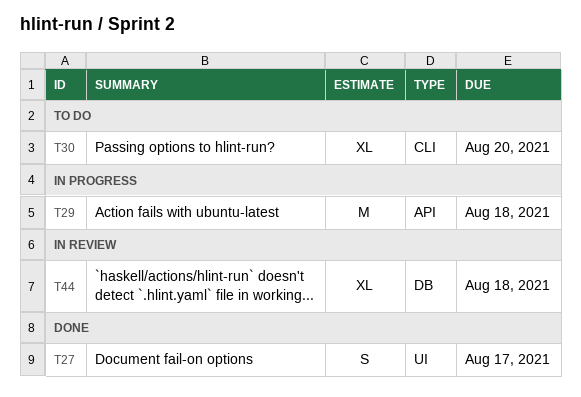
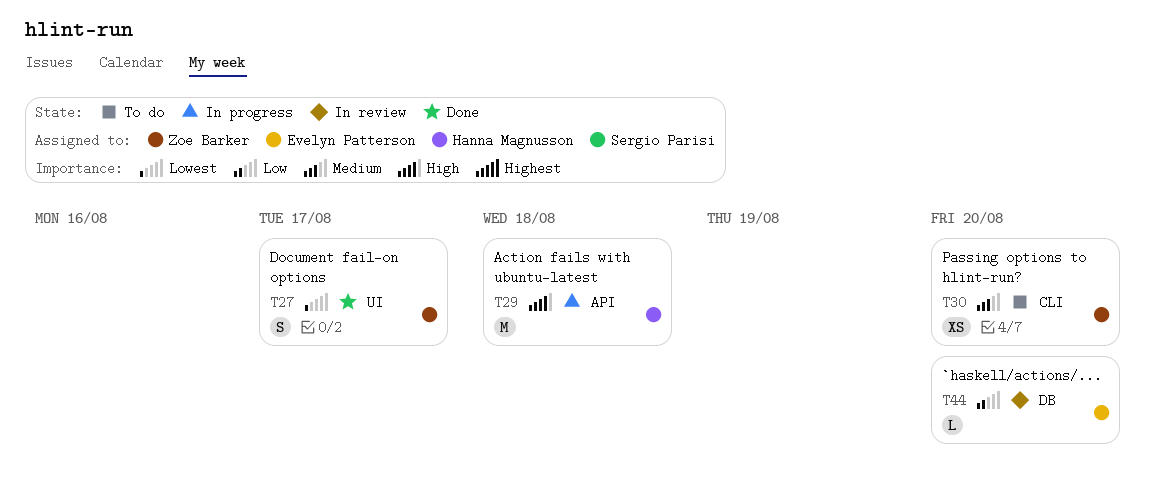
T30, estimate: XL -> XS
T44, estimate: XL -> L
T44, due: Aug 18 -> Aug 20

